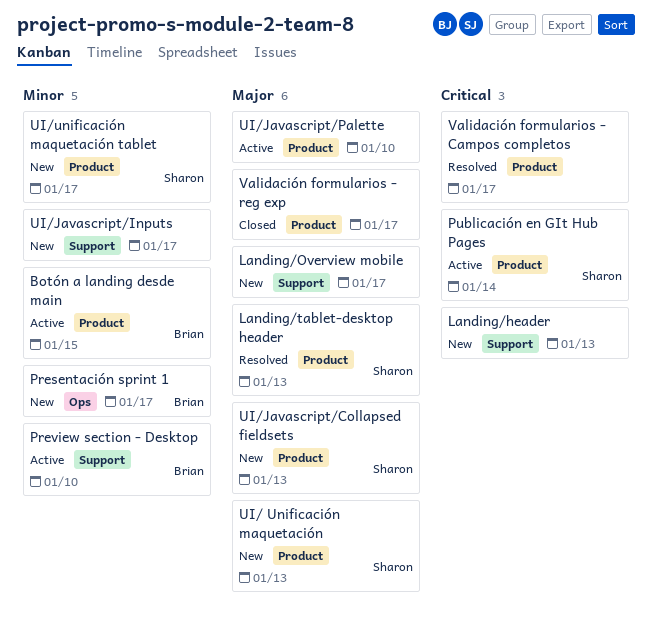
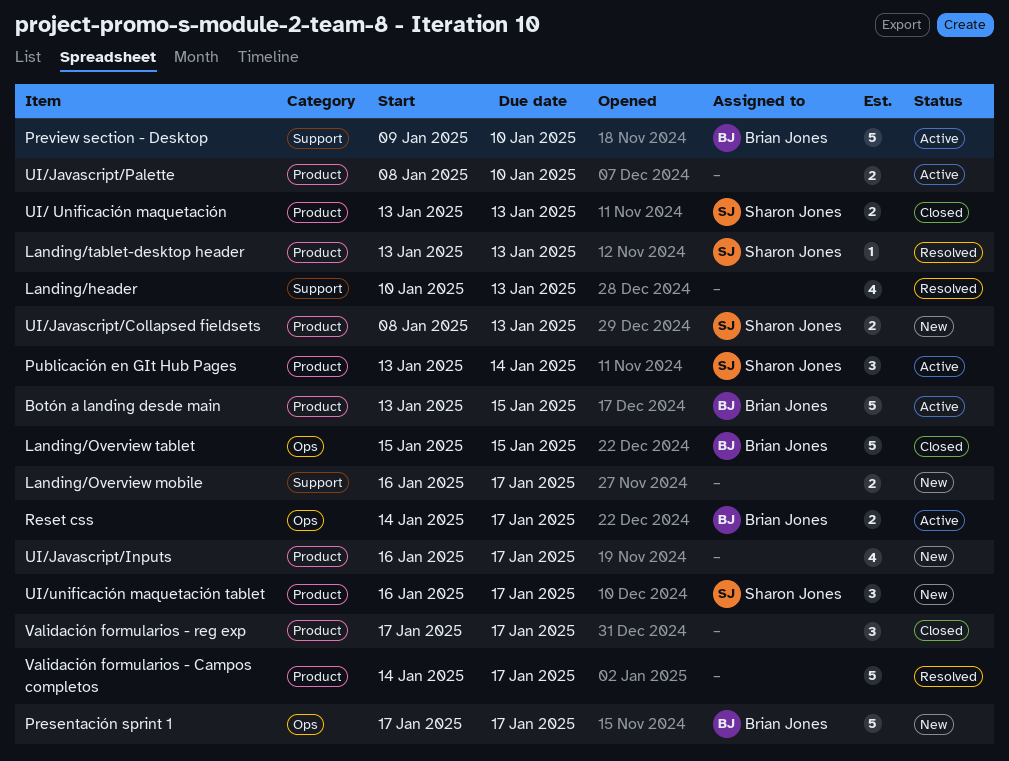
Landing/header, status: New -> Resolved
Landing/Overview tablet: none -> present
Reset css: none -> present
UI/ Unificación maquetación, status: New -> Closed
UI/Javascript/Inputs, label: Support -> Product

